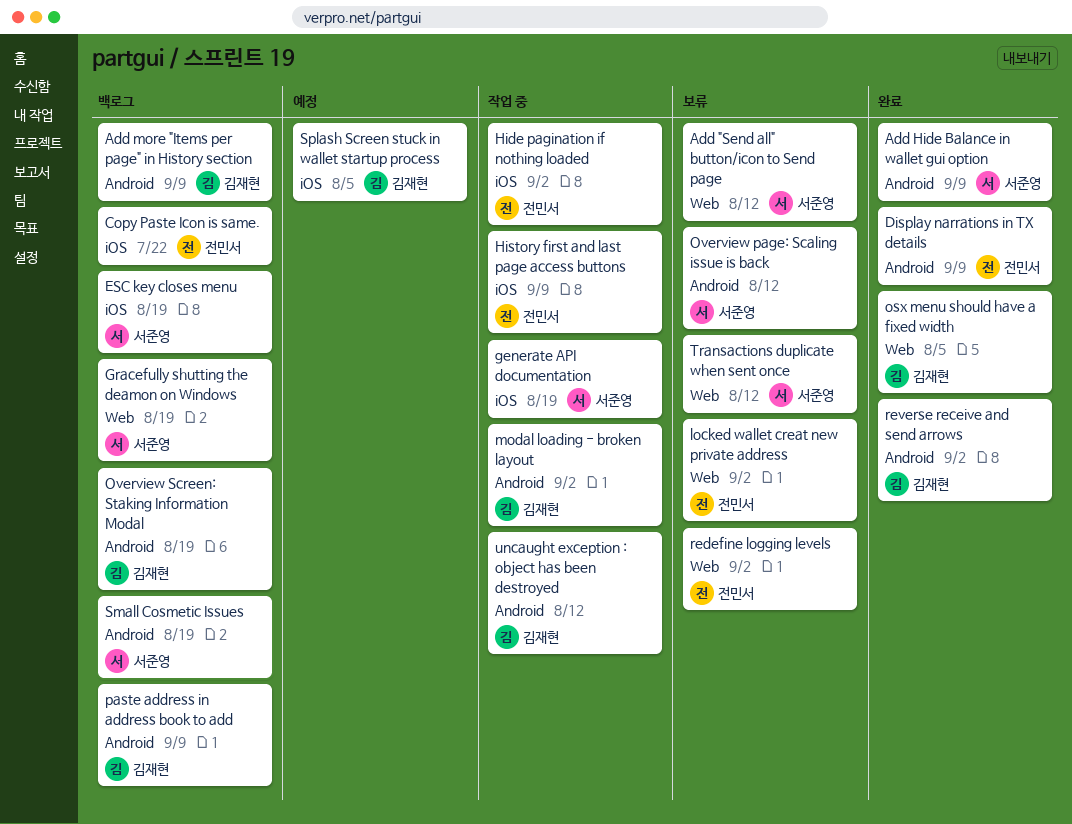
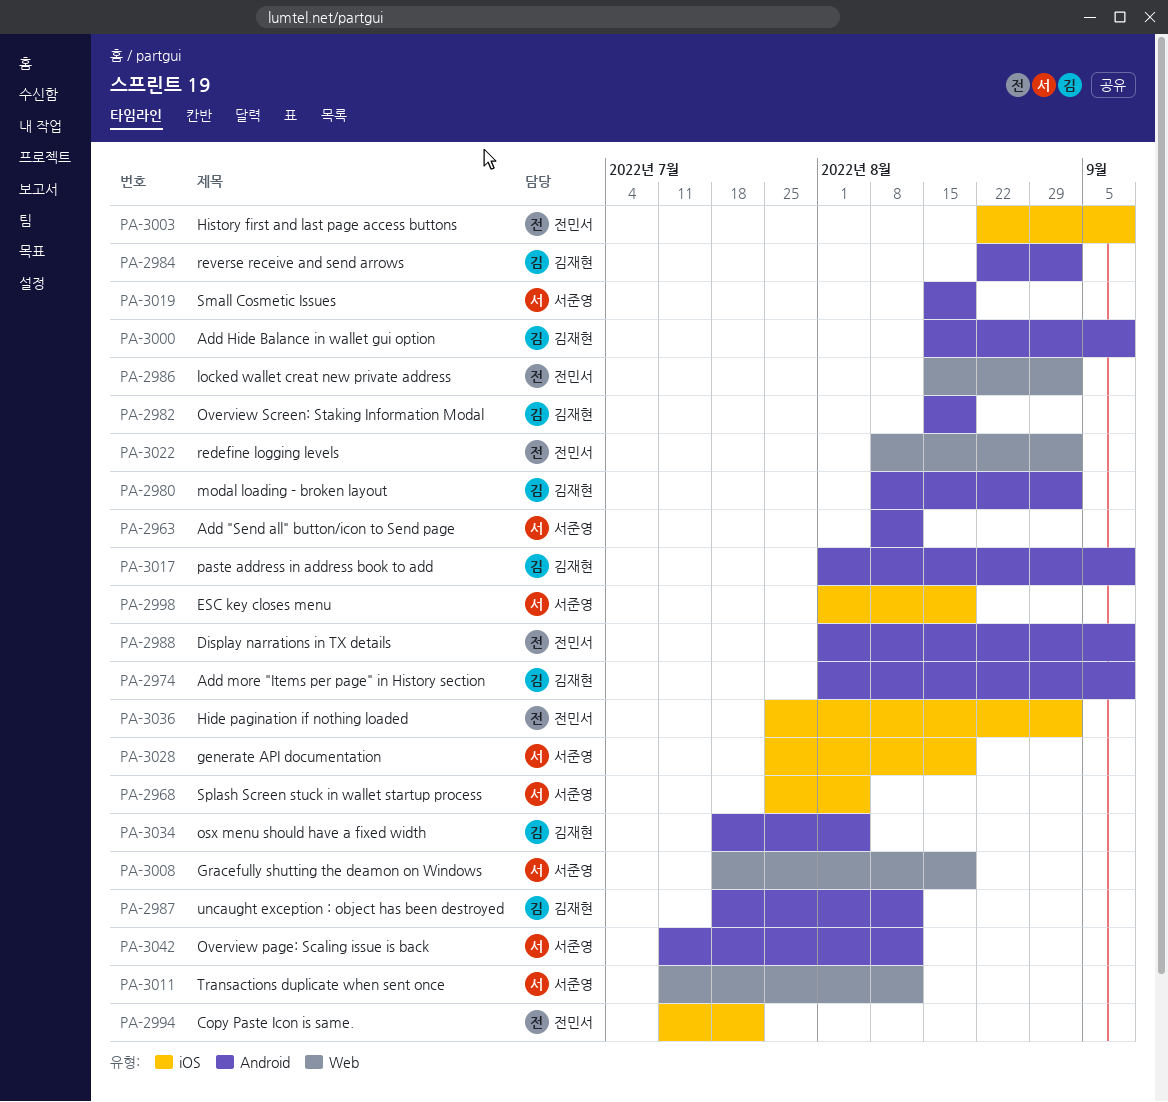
Add "Send all" button/icon to Send page, label: Web -> Android
Add Hide Balance in wallet gui option, owner: 서준영 -> 김재현
osx menu should have a fixed width, label: Web -> Android
Splash Screen stuck in wallet startup process, owner: 김재현 -> 서준영

